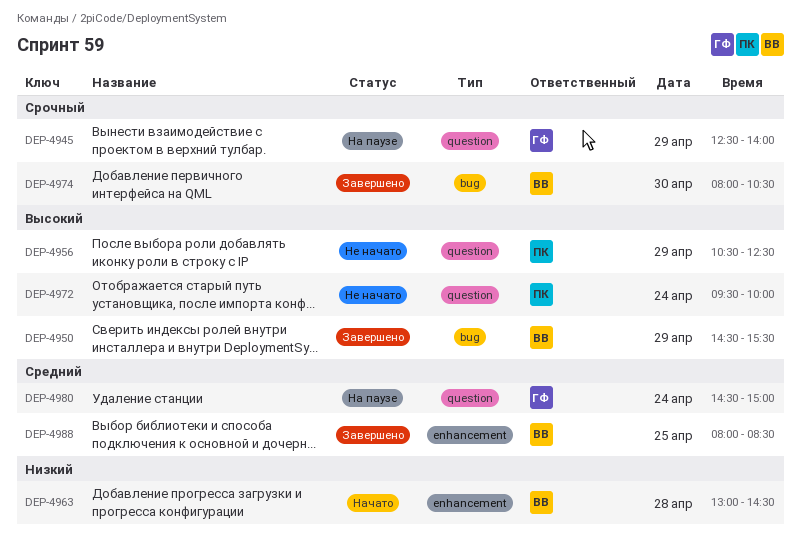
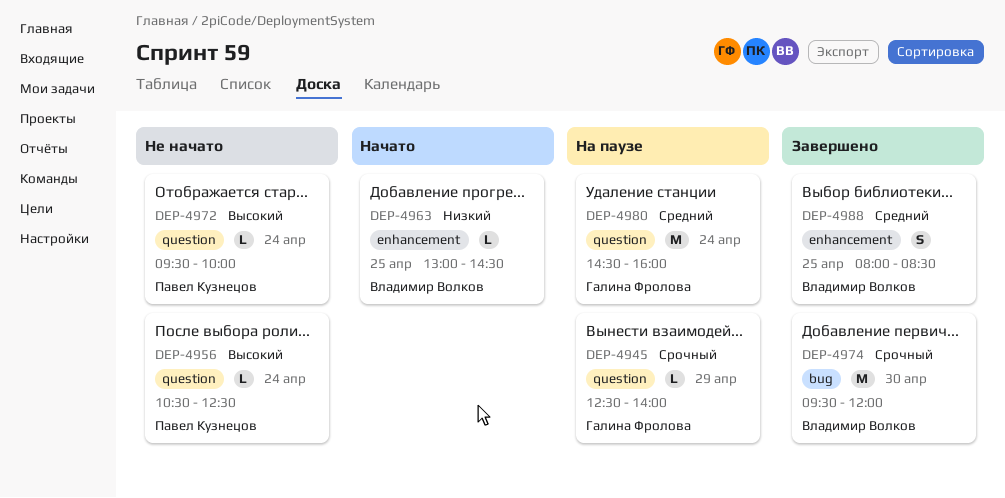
DEP-4950: present -> none
DEP-4956, day: Apr 29 -> Apr 24
DEP-4963, day: Apr 28 -> Apr 25
DEP-4974, begins: 08:00 -> 09:30
DEP-4974, ends: 10:30 -> 12:00
DEP-4980, ends: 15:00 -> 16:00

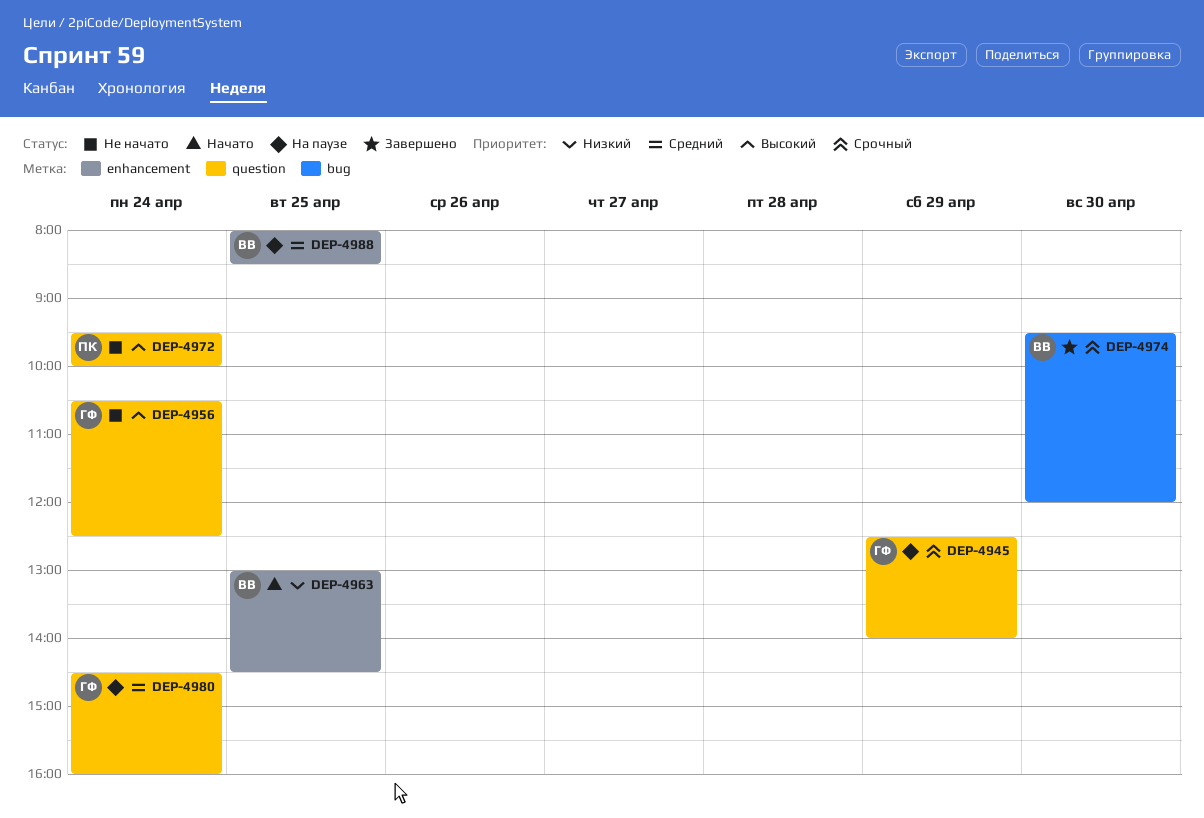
DEP-4956, owner: Павел Кузнецов -> Галина Фролова
DEP-4988, status: Завершено -> На паузе

